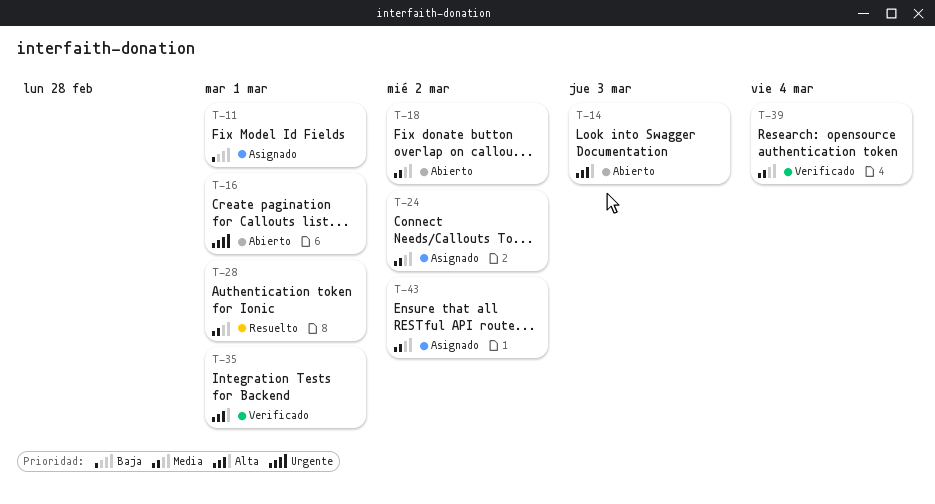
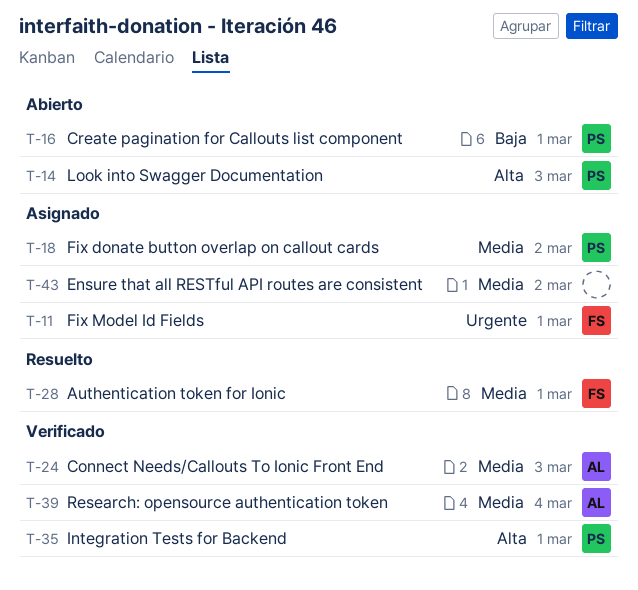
T-11, priority: Baja -> Urgente
T-16, priority: Urgente -> Baja
T-18, status: Abierto -> Asignado
T-24, status: Asignado -> Verificado
T-24, due: Mar 2 -> Mar 3

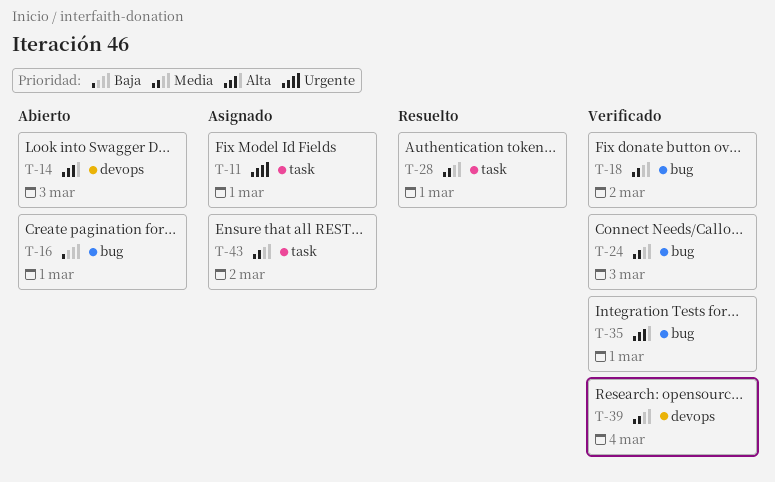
T-18, status: Asignado -> Verificado

